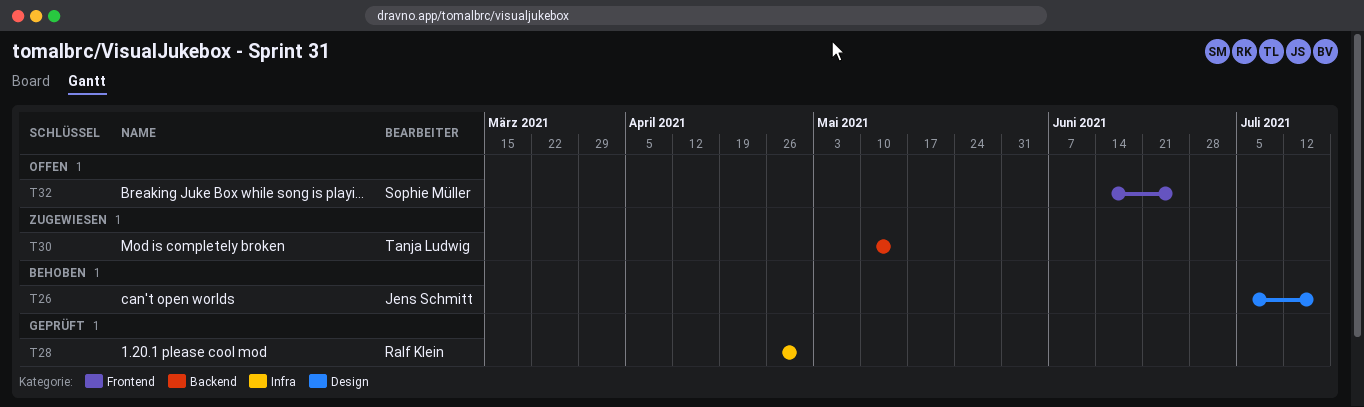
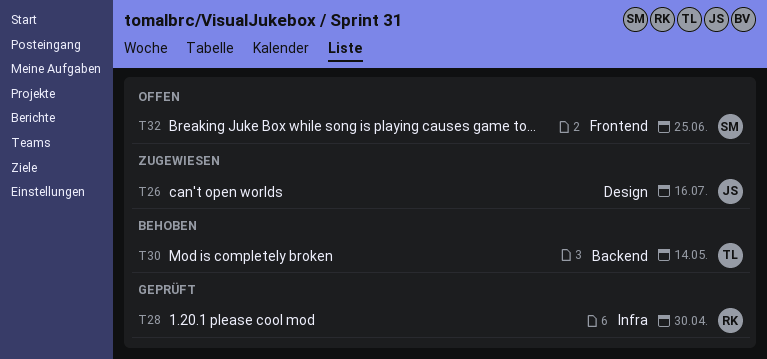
T26, status: Behoben -> Zugewiesen
T30, status: Zugewiesen -> Behoben

